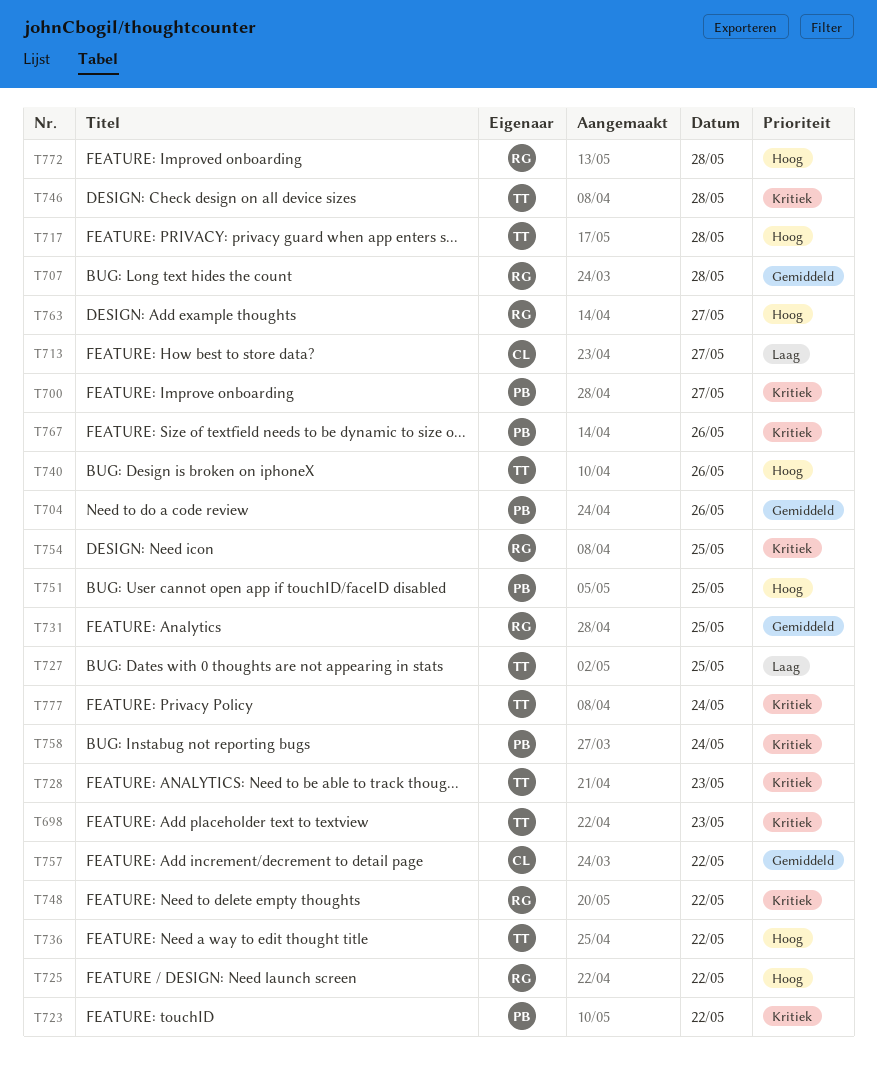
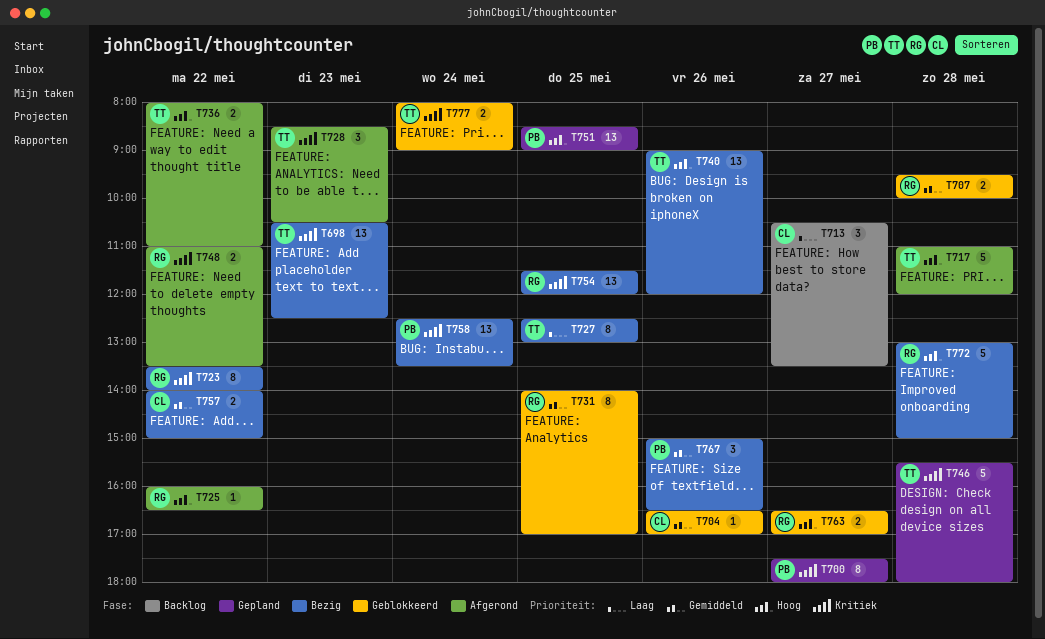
T704, owner: PB -> CL
T723, owner: PB -> RG
T767, priority: Kritiek -> Gemiddeld

